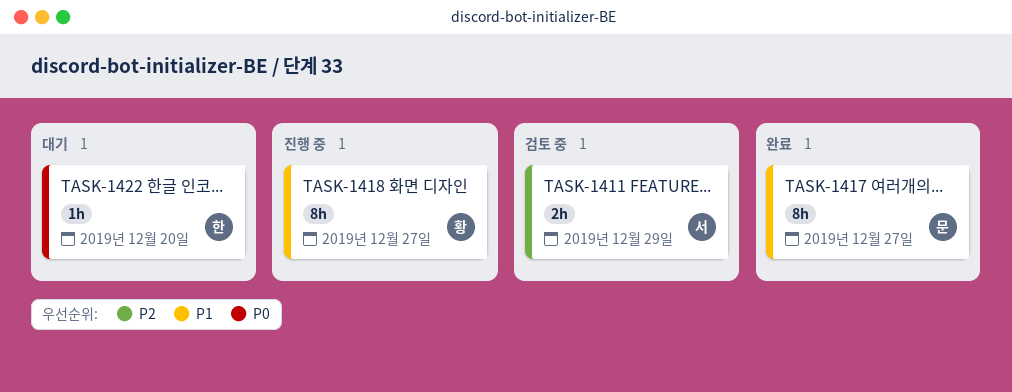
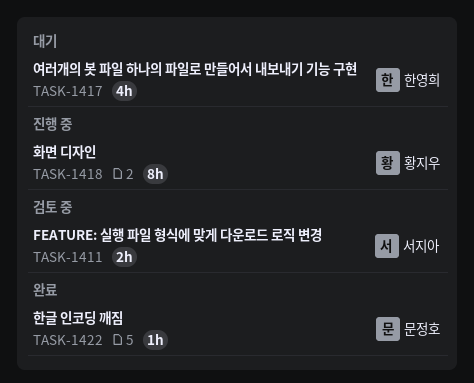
TASK-1417, status: 완료 -> 대기
TASK-1417, owner: 문정호 -> 한영희
TASK-1417, estimate: 8h -> 4h
TASK-1422, status: 대기 -> 완료
TASK-1422, owner: 한영희 -> 문정호

